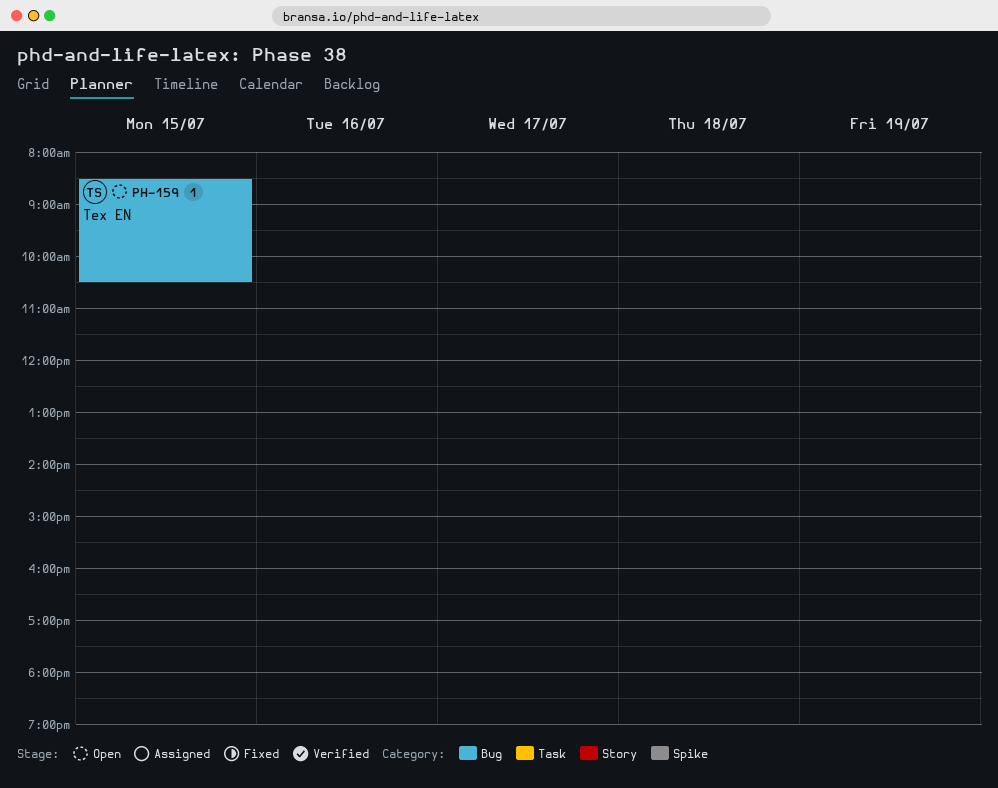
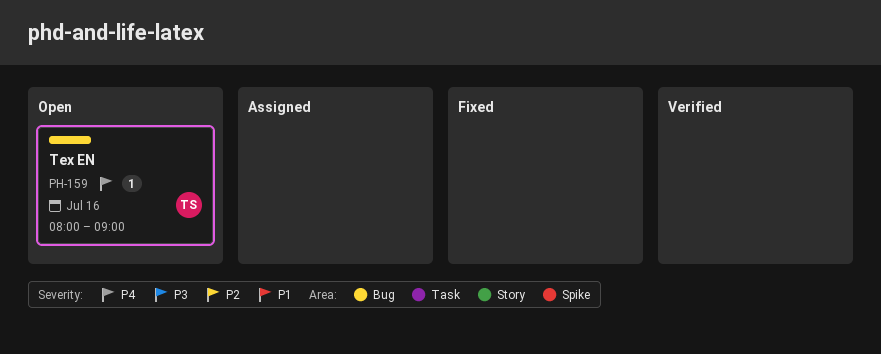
PH-159, day: Jul 15 -> Jul 16
PH-159, begins: 08:30 -> 08:00
PH-159, ends: 10:30 -> 09:00

